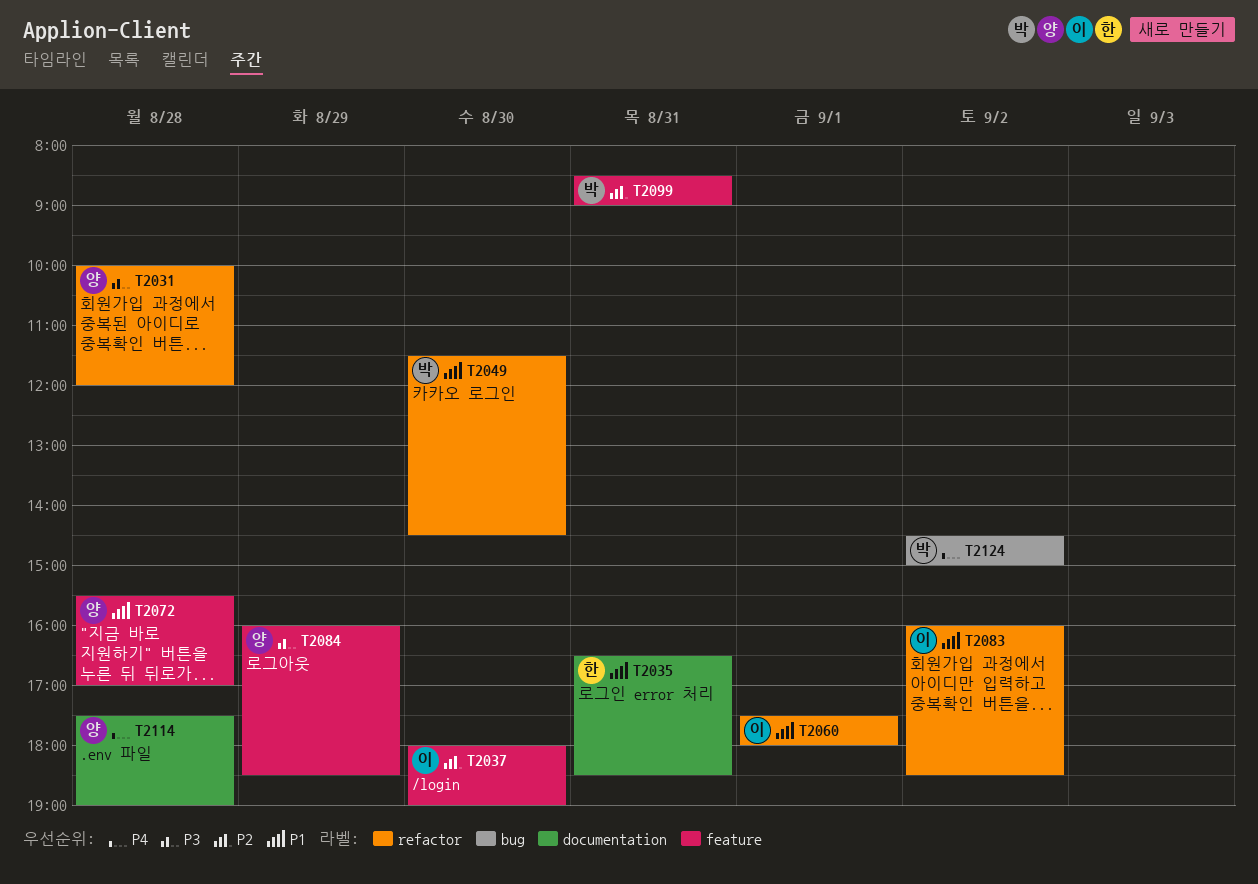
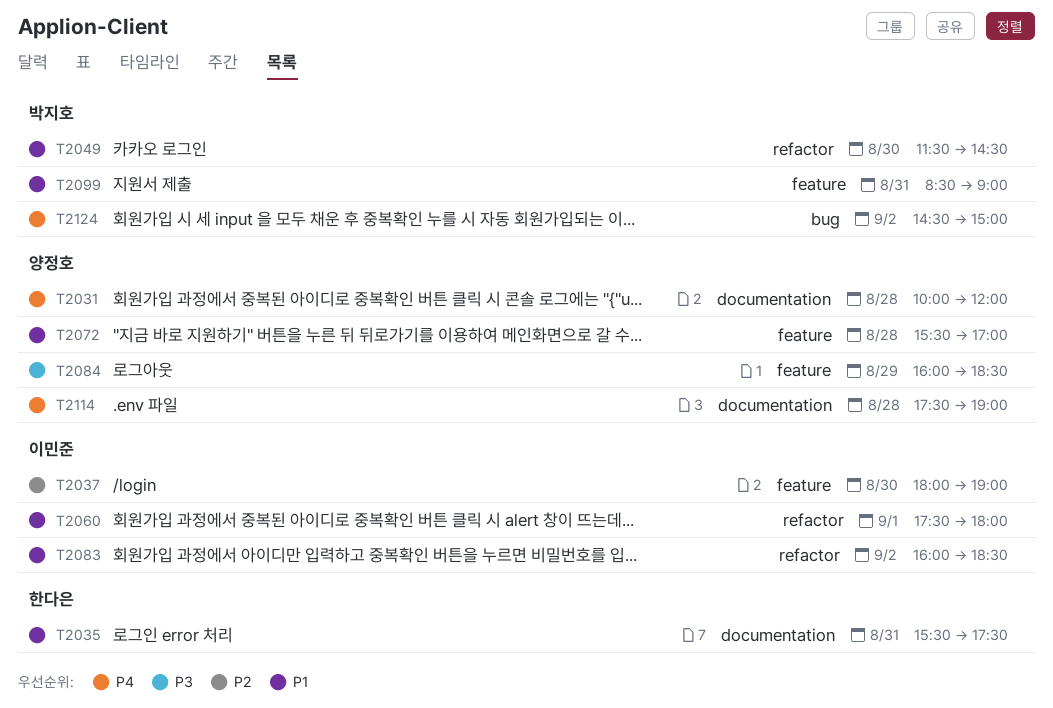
T2031, priority: P3 -> P4
T2031, label: refactor -> documentation
T2035, begins: 16:30 -> 15:30
T2035, ends: 18:30 -> 17:30
T2099, priority: P2 -> P1

